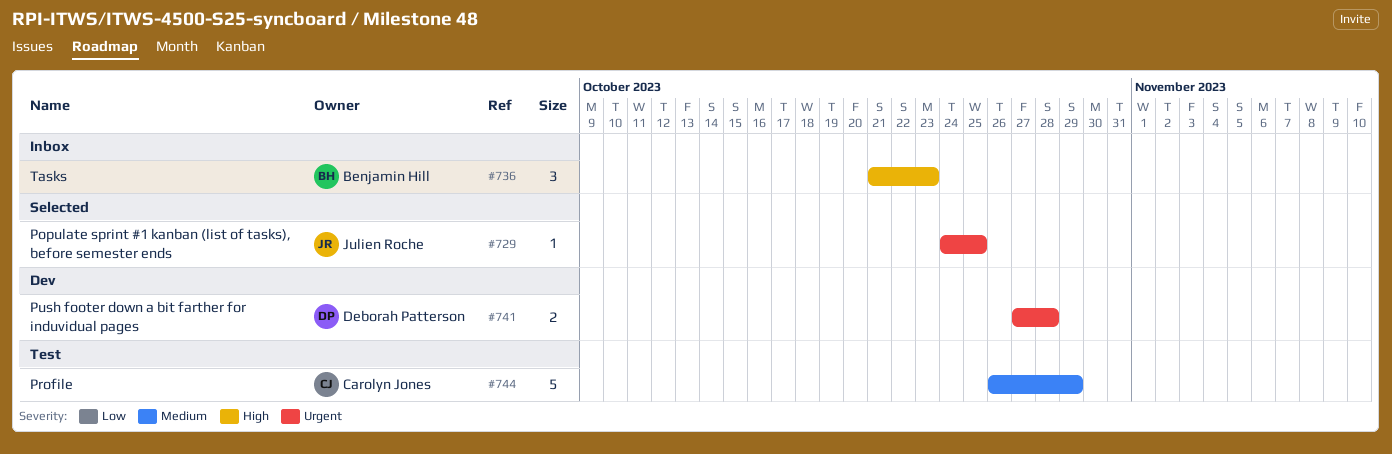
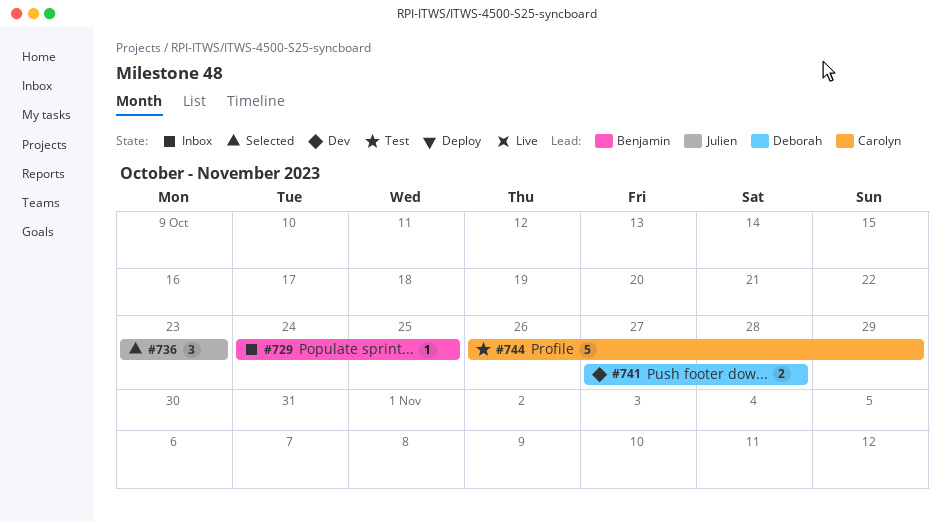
#729, status: Selected -> Inbox
#729, owner: Julien Roche -> Benjamin Hill
#736, status: Inbox -> Selected
#736, owner: Benjamin Hill -> Julien Roche
#736, start: Oct 21 -> Oct 23

